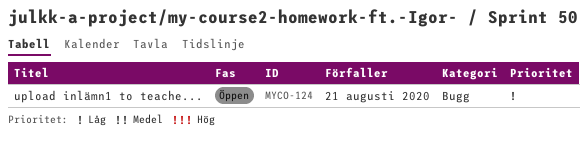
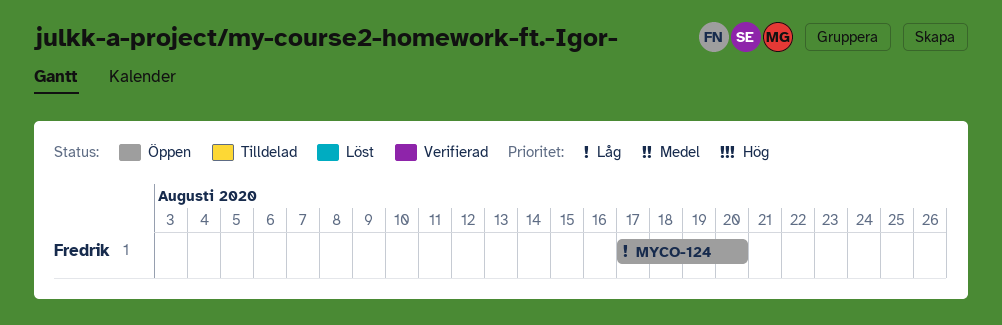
MYCO-124, due: Aug 21 -> Aug 20

